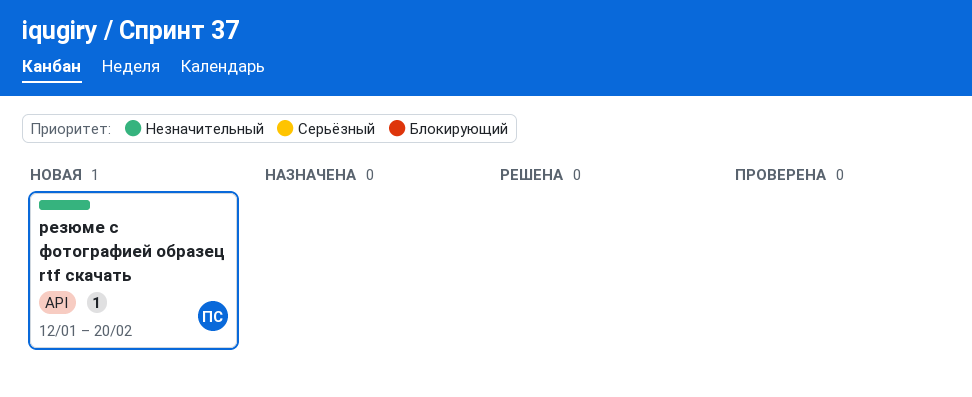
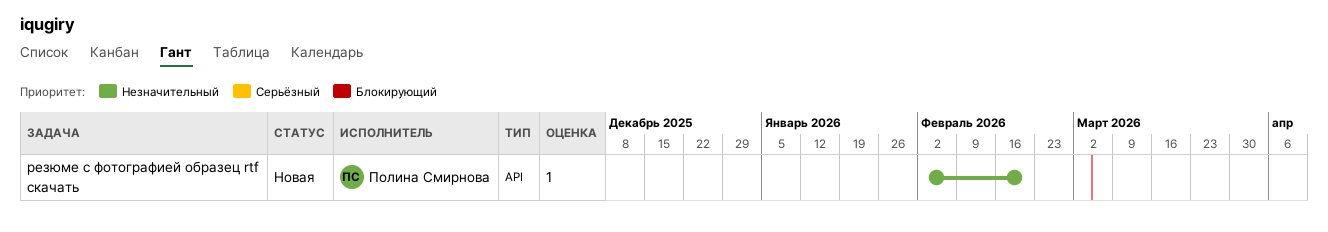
резюме с фотографией образец rtf скачать, start: Jan 12 -> Feb 2

